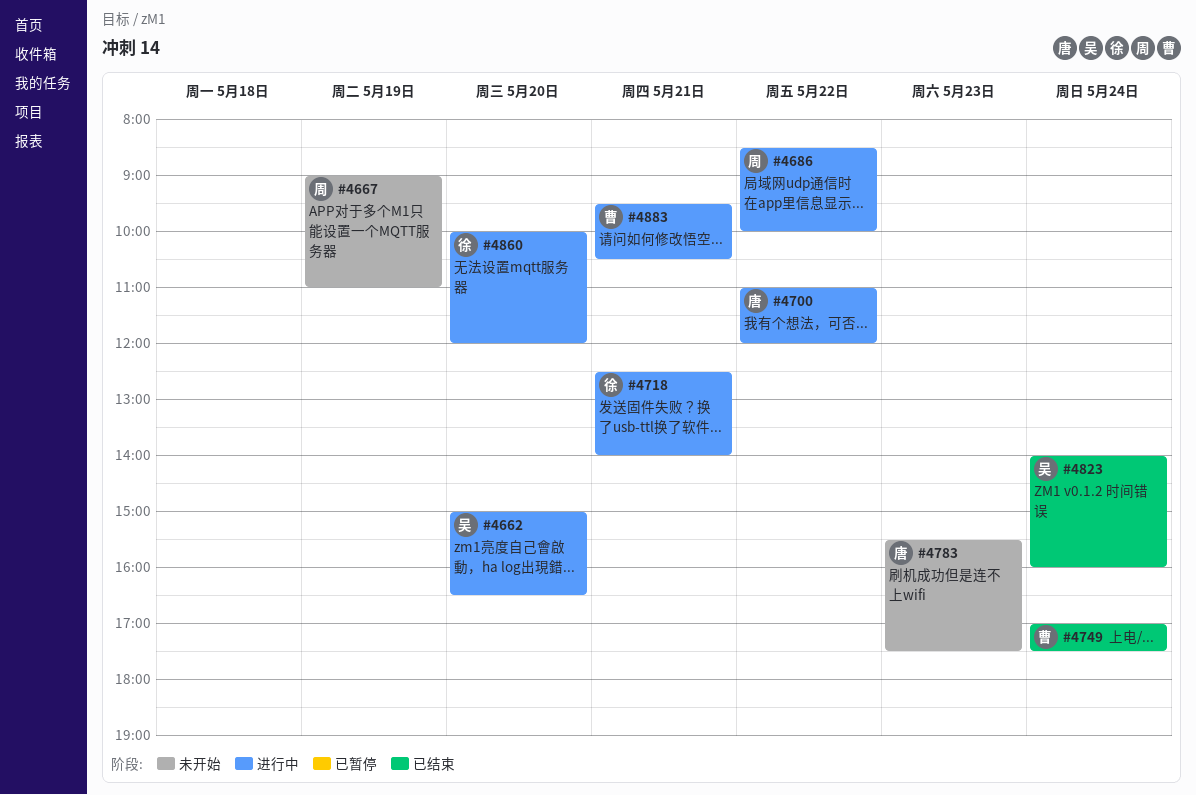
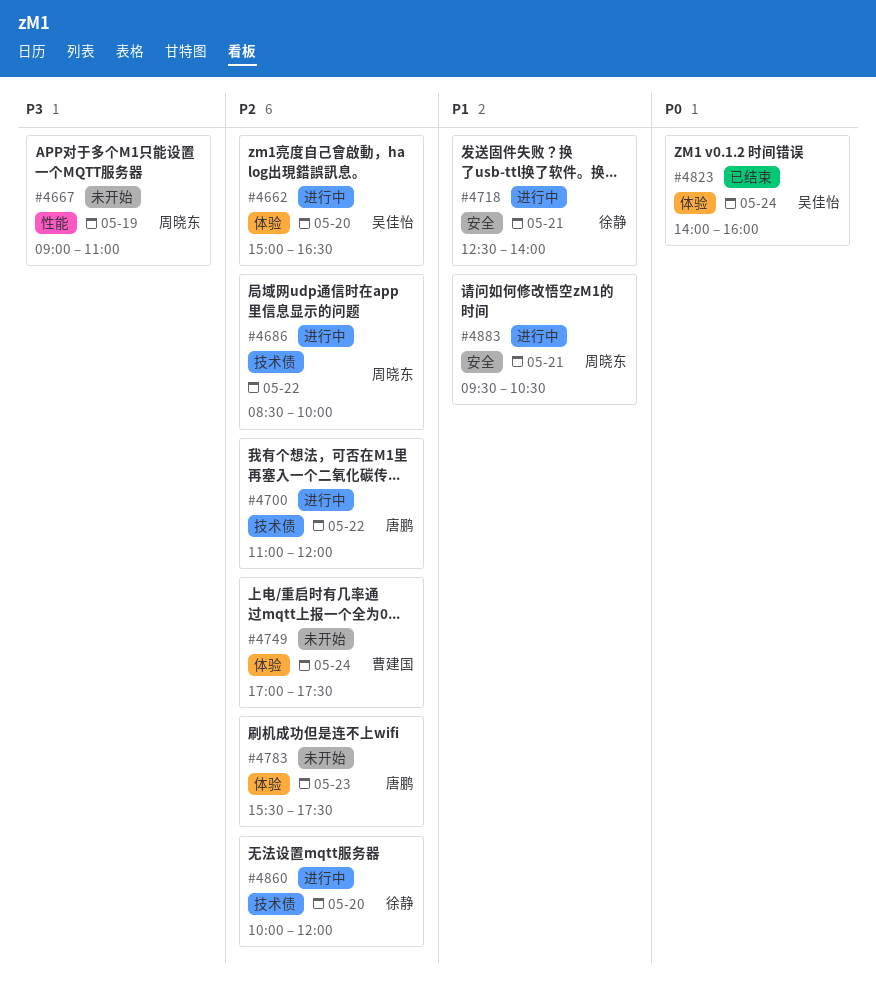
#4749, status: 已结束 -> 未开始
#4883, owner: 曹建国 -> 周晓东

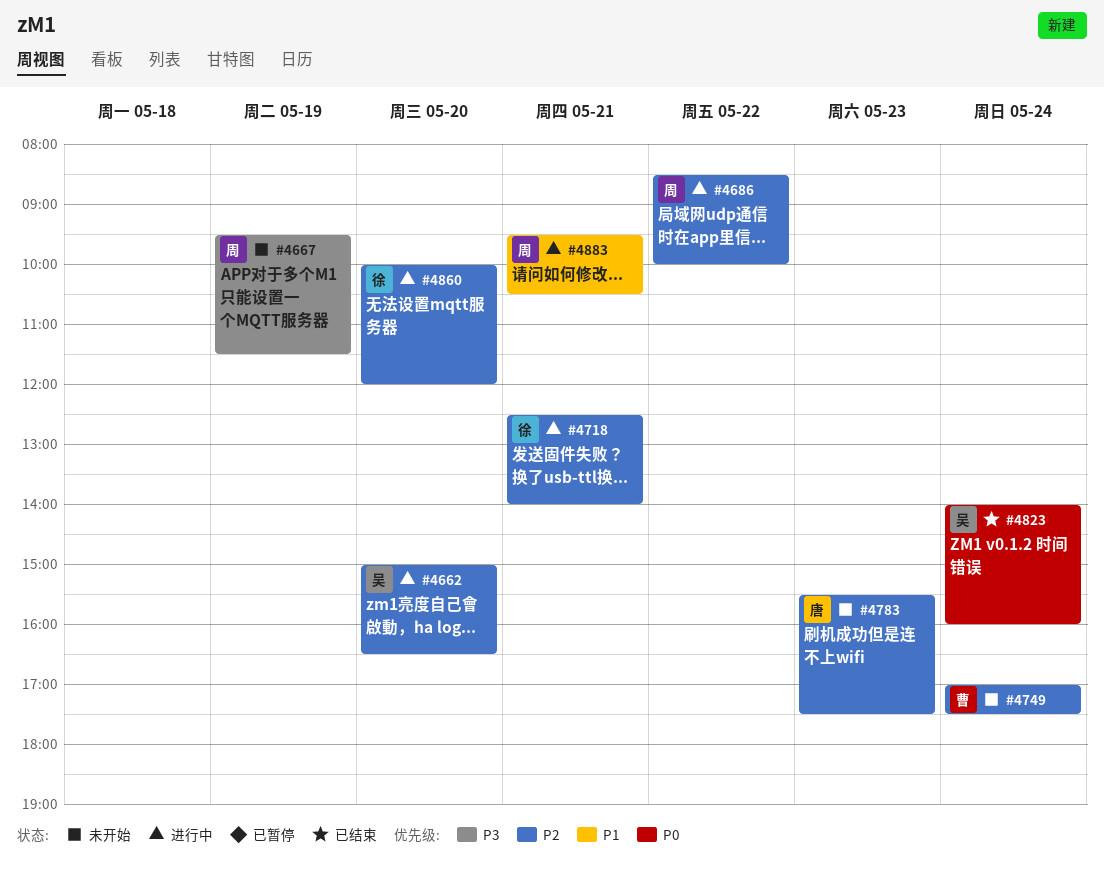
#4667, begins: 09:00 -> 09:30
#4667, ends: 11:00 -> 11:30
#4700: present -> none
#4718, priority: P1 -> P2

